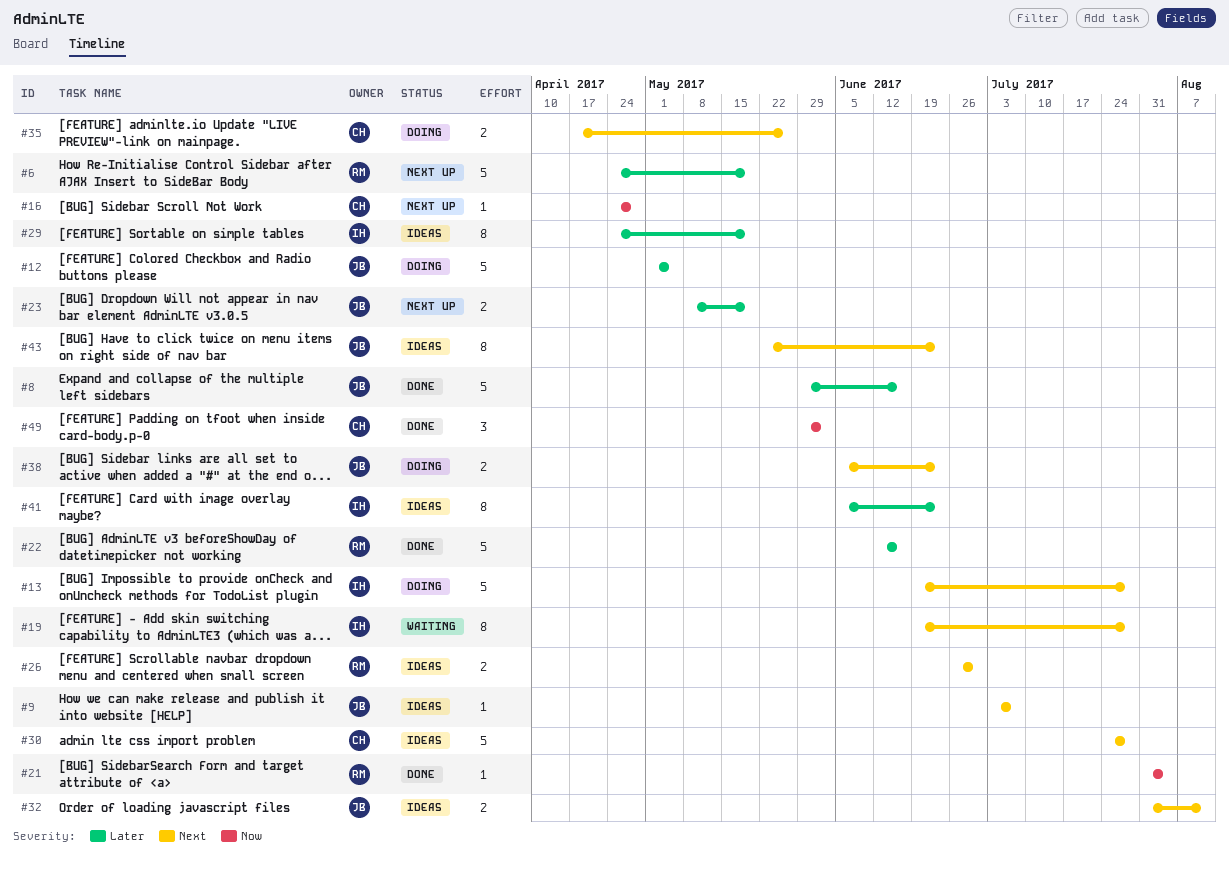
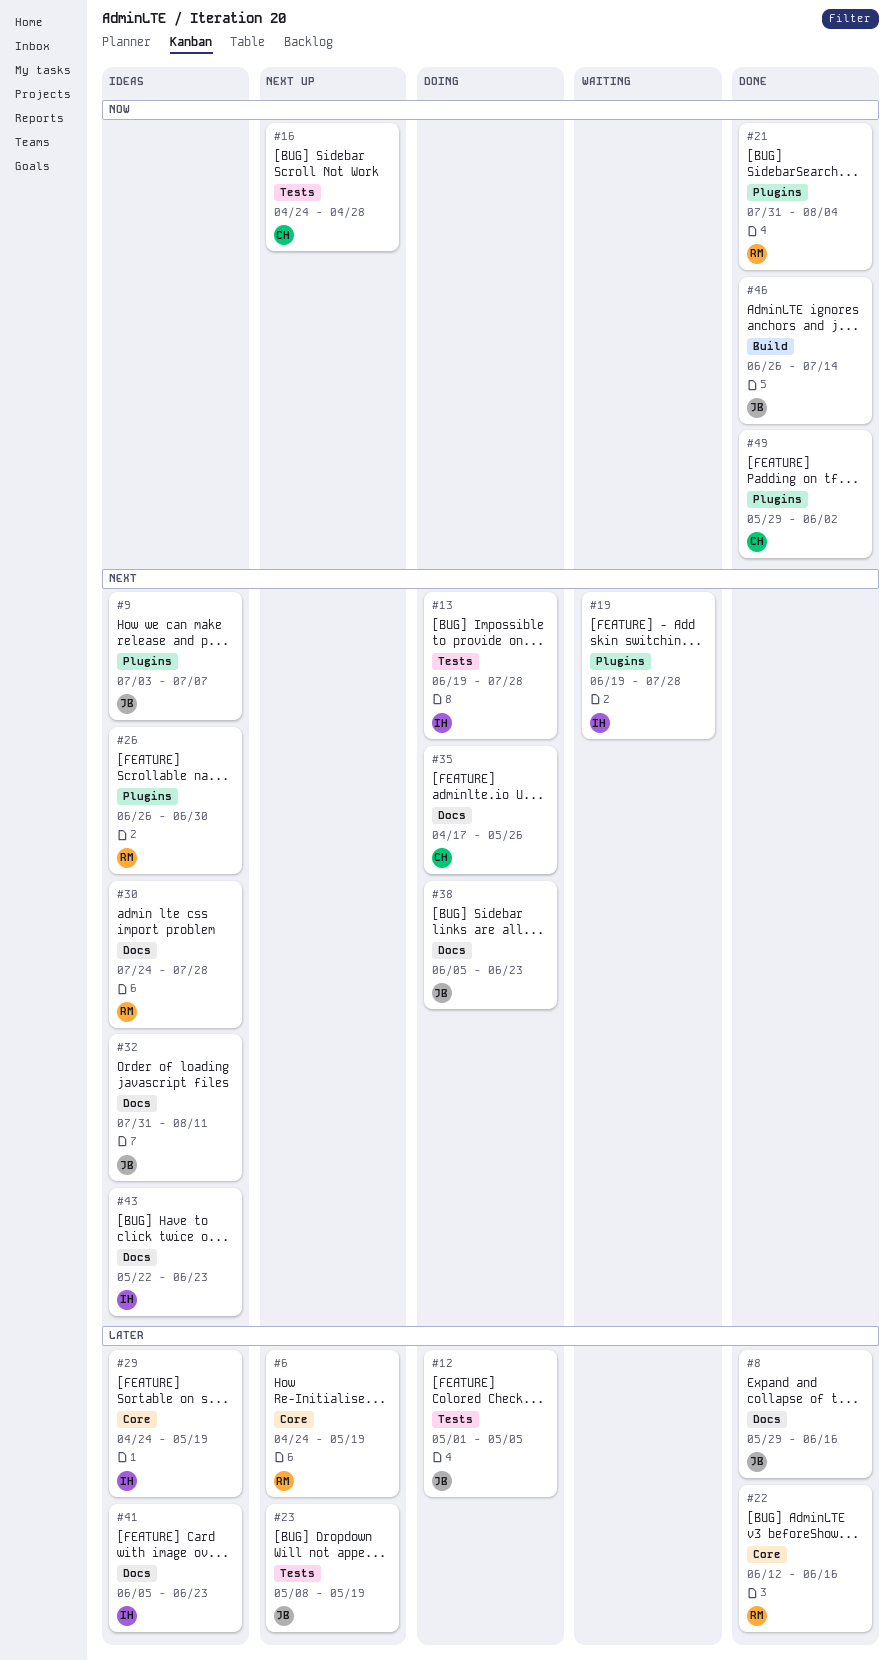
#30, owner: CH -> RM
#43, owner: JB -> IH
#46: none -> present

